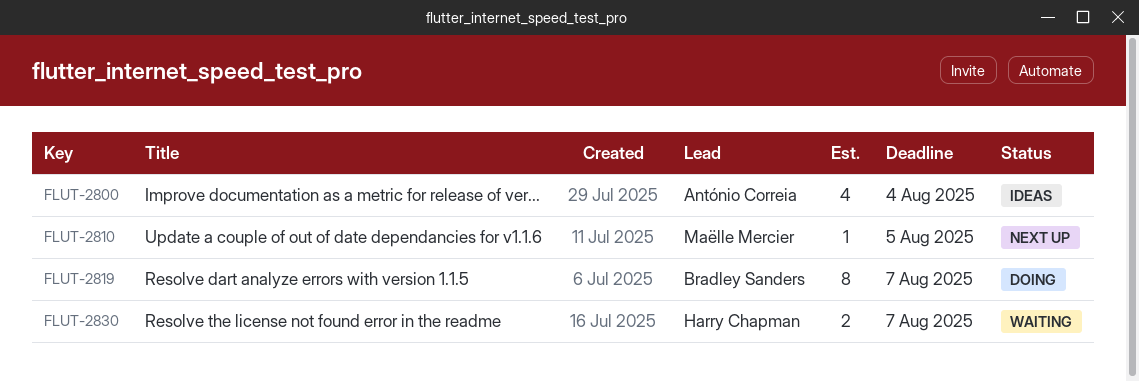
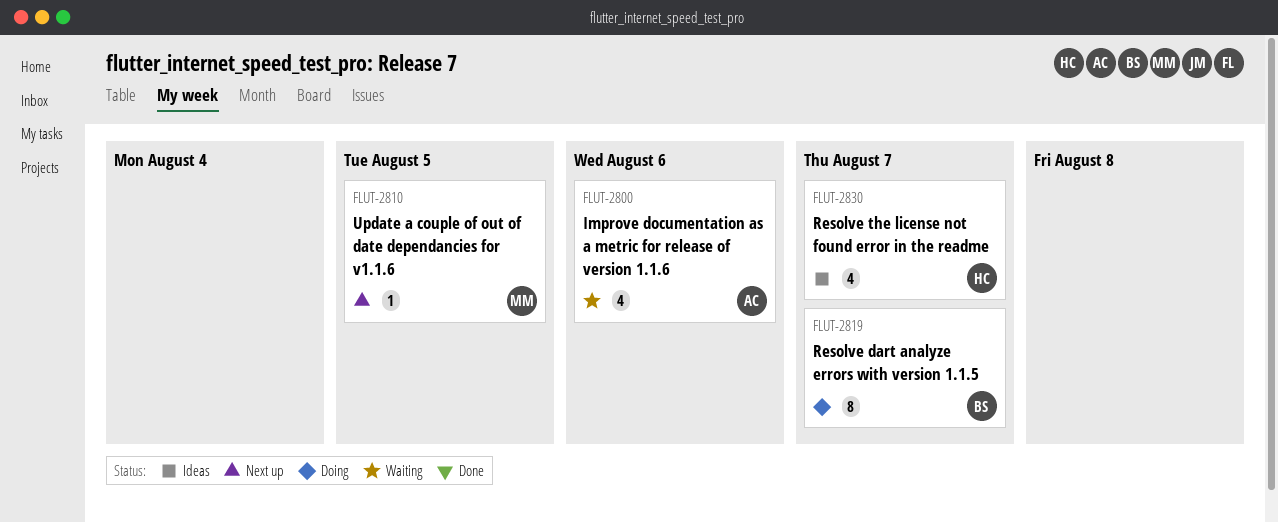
FLUT-2800, status: Ideas -> Waiting
FLUT-2800, due: Aug 4 -> Aug 6
FLUT-2830, status: Waiting -> Ideas
FLUT-2830, estimate: 2 -> 4

